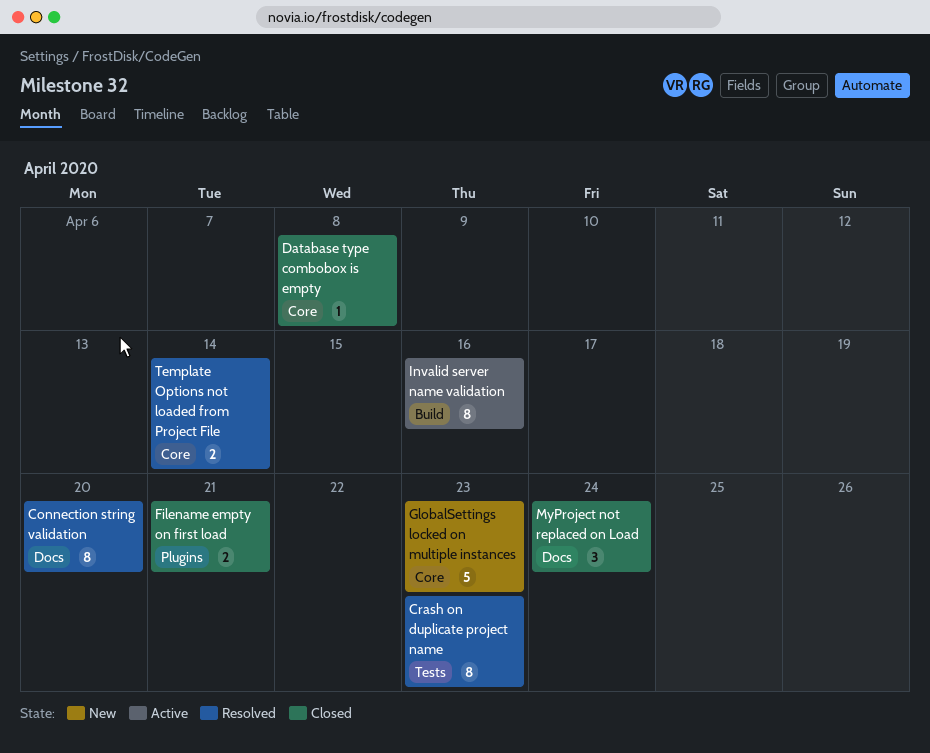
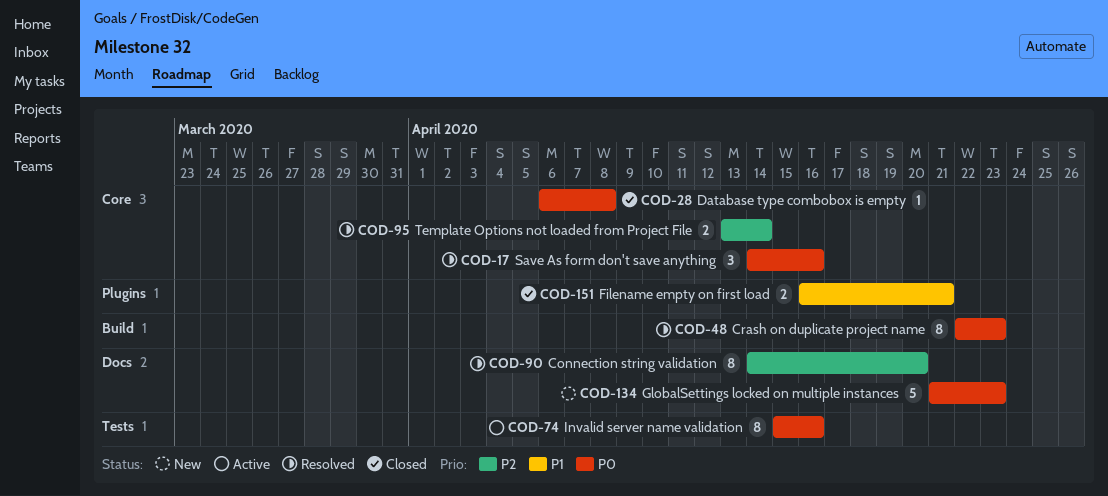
Crash on duplicate project name, label: Tests -> Build
GlobalSettings locked on multiple instances, label: Core -> Docs
Invalid server name validation, label: Build -> Tests
MyProject not replaced on Load: present -> none
Save As form don't save anything: none -> present

